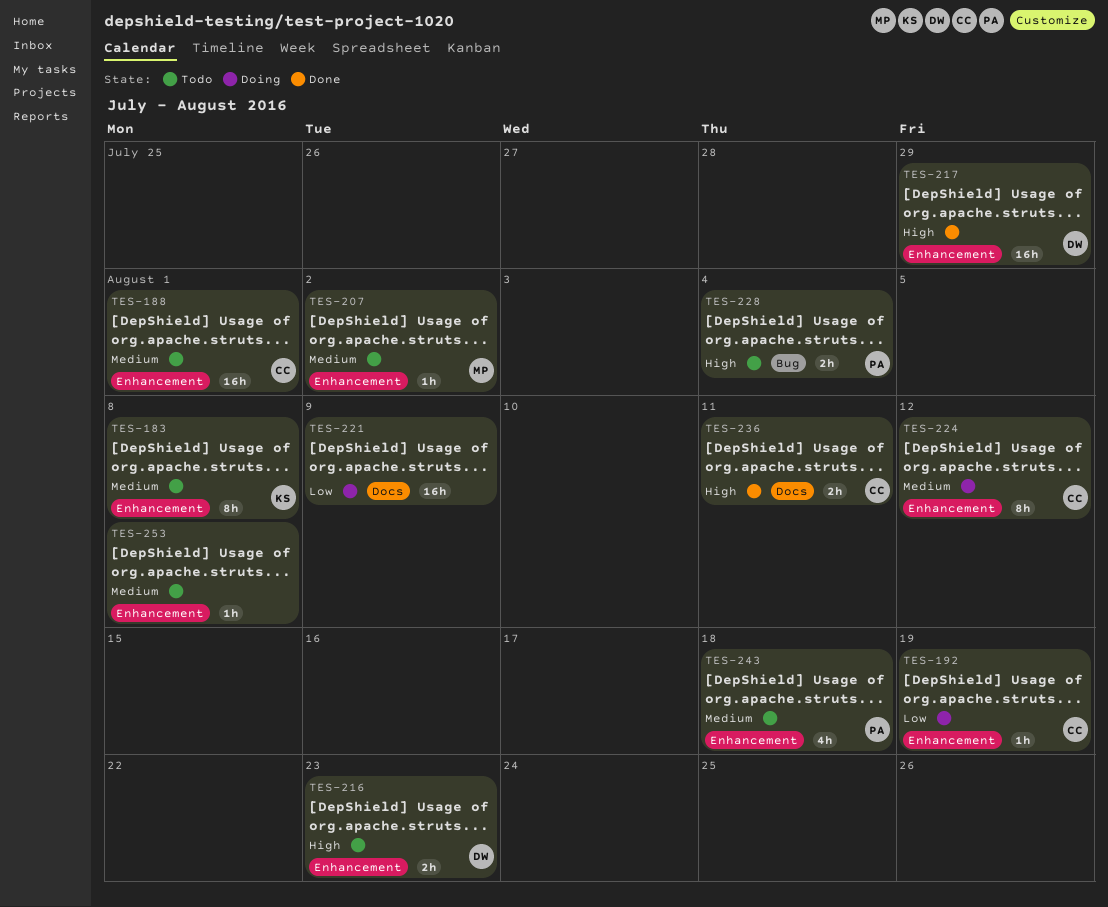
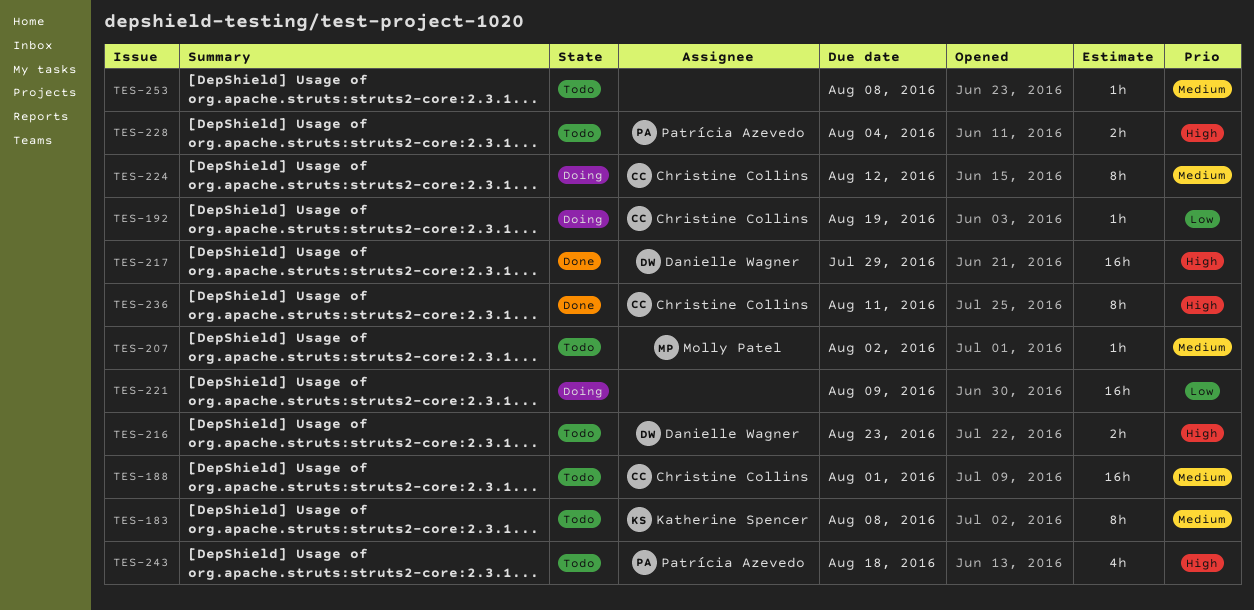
TES-236, estimate: 2h -> 8h
TES-243, priority: Medium -> High

